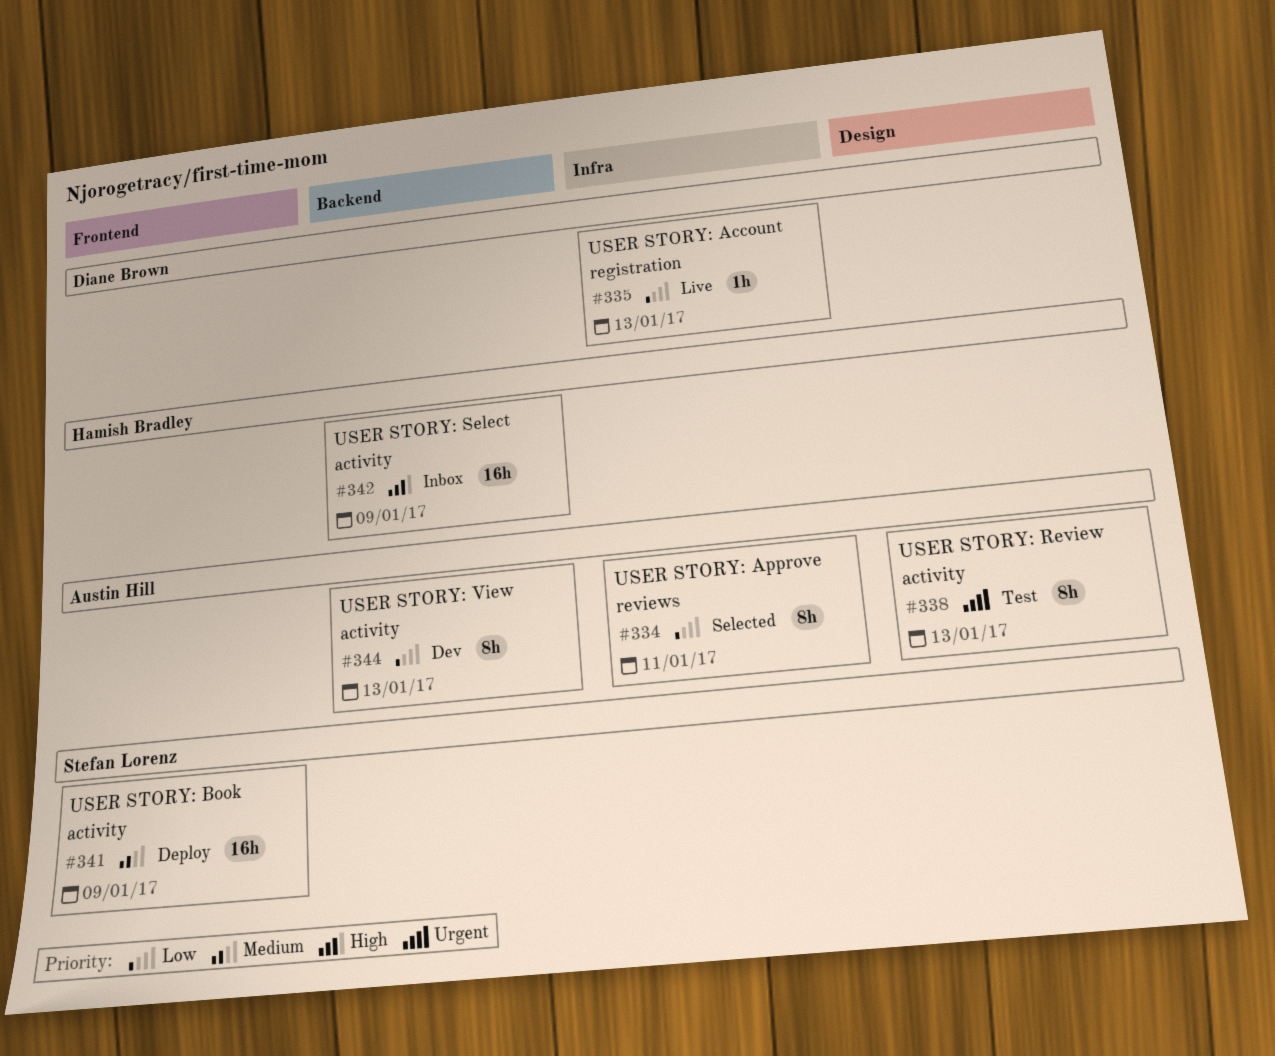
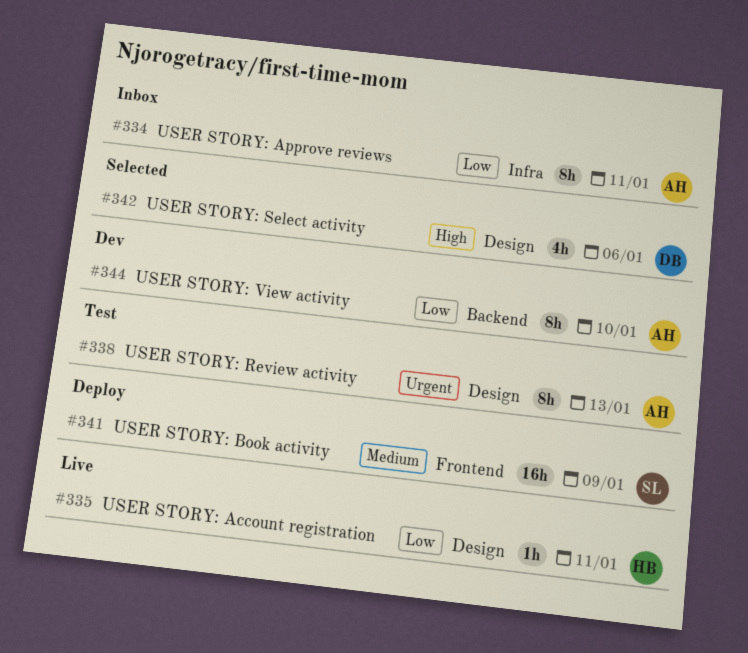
#334, status: Selected -> Inbox
#335, owner: Diane Brown -> Hamish Bradley
#335, label: Infra -> Design
#335, due: Jan 13 -> Jan 11
#342, status: Inbox -> Selected
#342, owner: Hamish Bradley -> Diane Brown
#342, label: Backend -> Design
#342, estimate: 16h -> 4h
#342, due: Jan 9 -> Jan 6
#344, due: Jan 13 -> Jan 10

